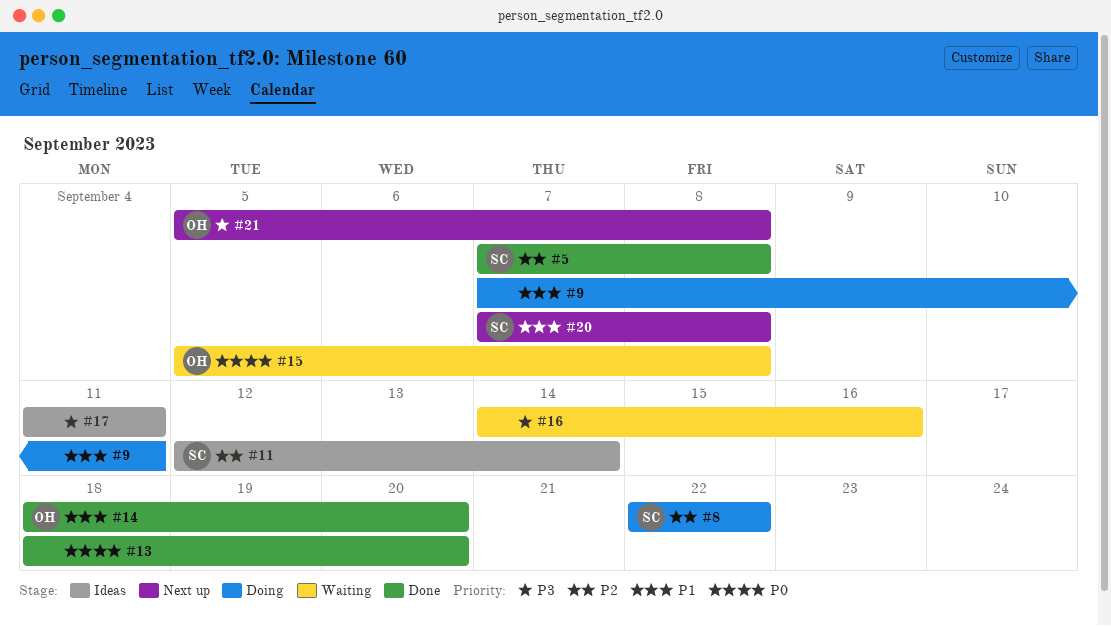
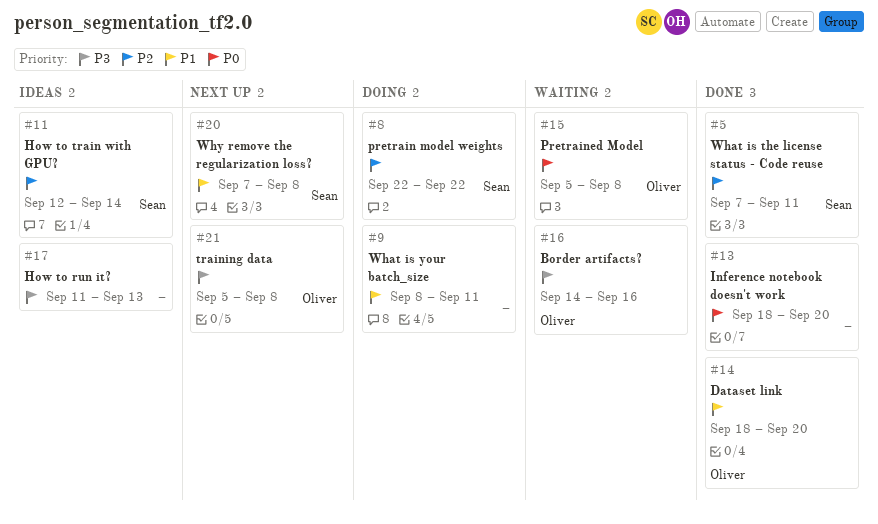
#5, due: Sep 8 -> Sep 11
#9, start: Sep 7 -> Sep 8
#16, owner: none -> Oliver
#17, due: Sep 11 -> Sep 13

